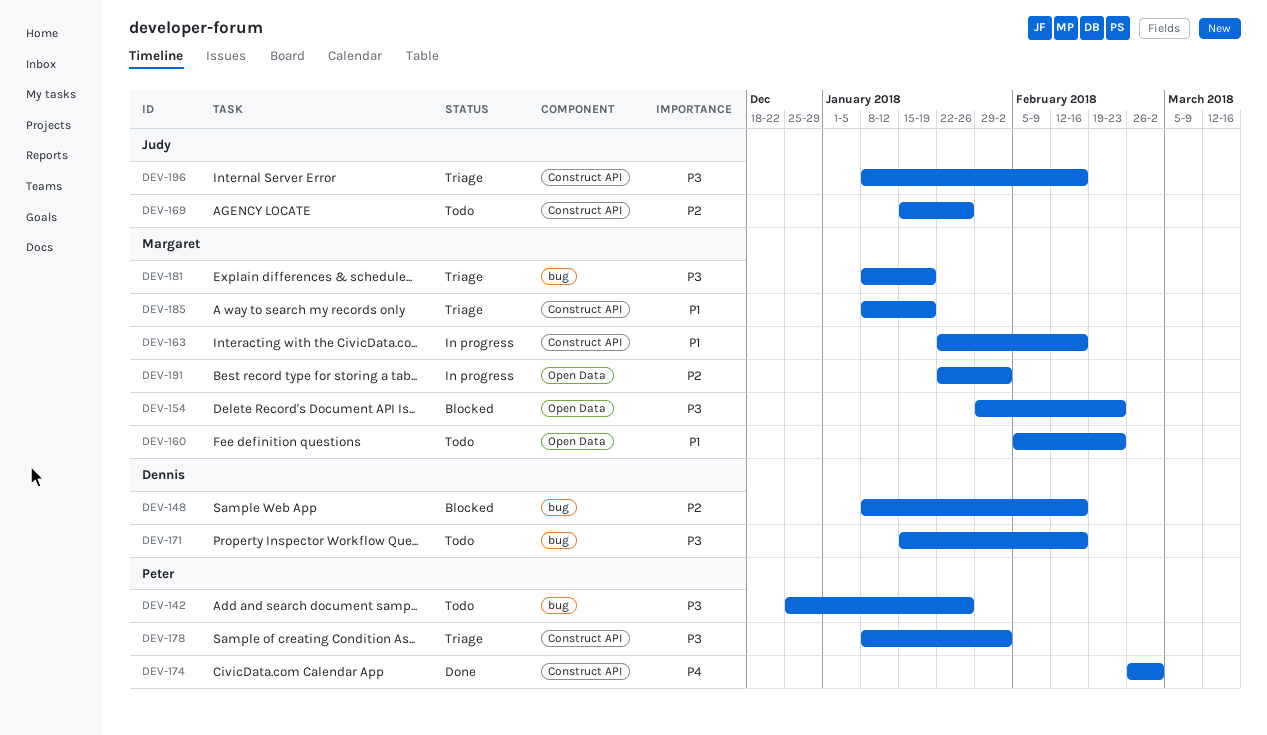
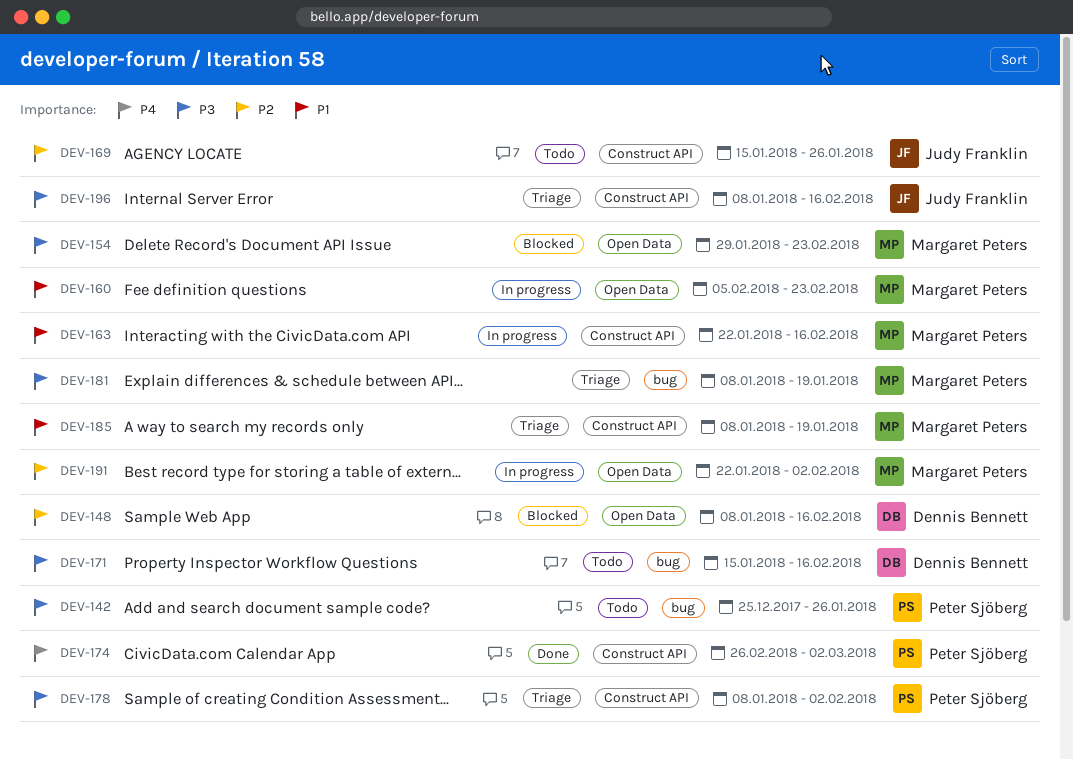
DEV-148, label: bug -> Open Data
DEV-160, status: Todo -> In progress

